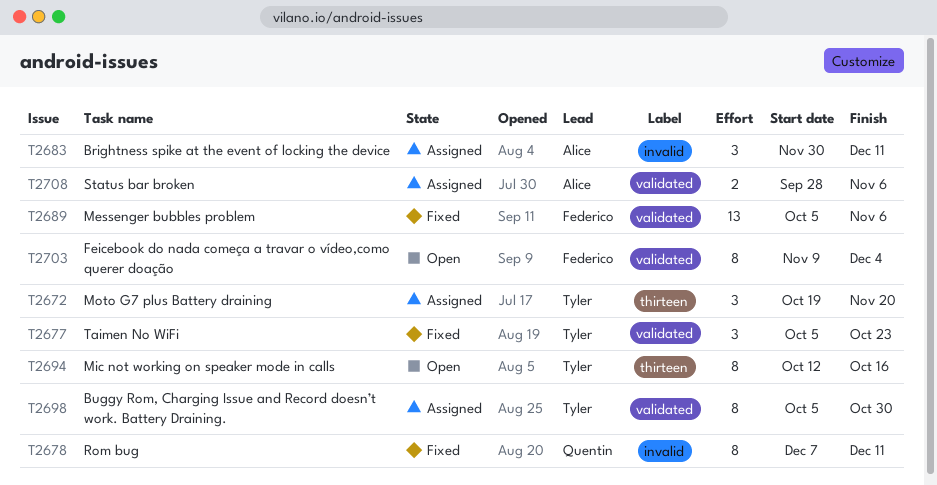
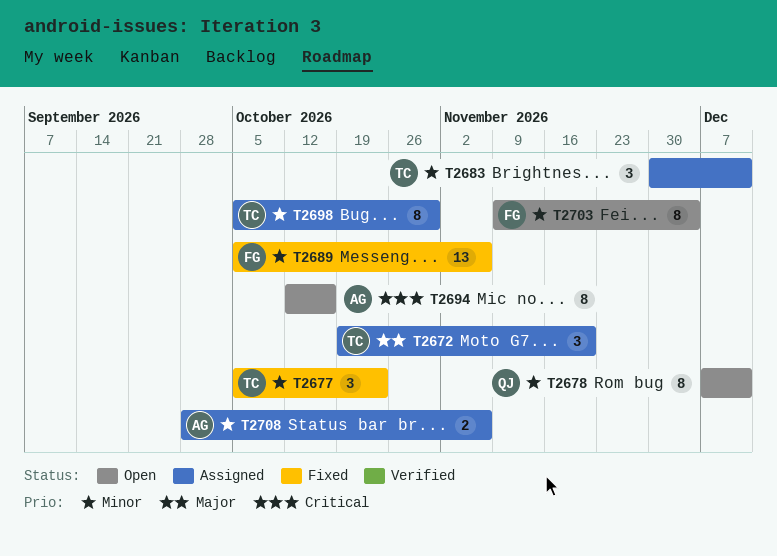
T2678, status: Fixed -> Open
T2683, owner: Alice -> Tyler
T2694, owner: Tyler -> Alice

